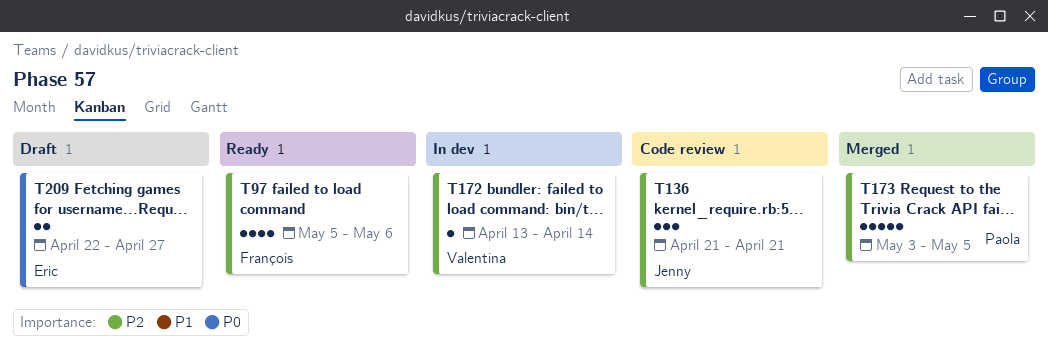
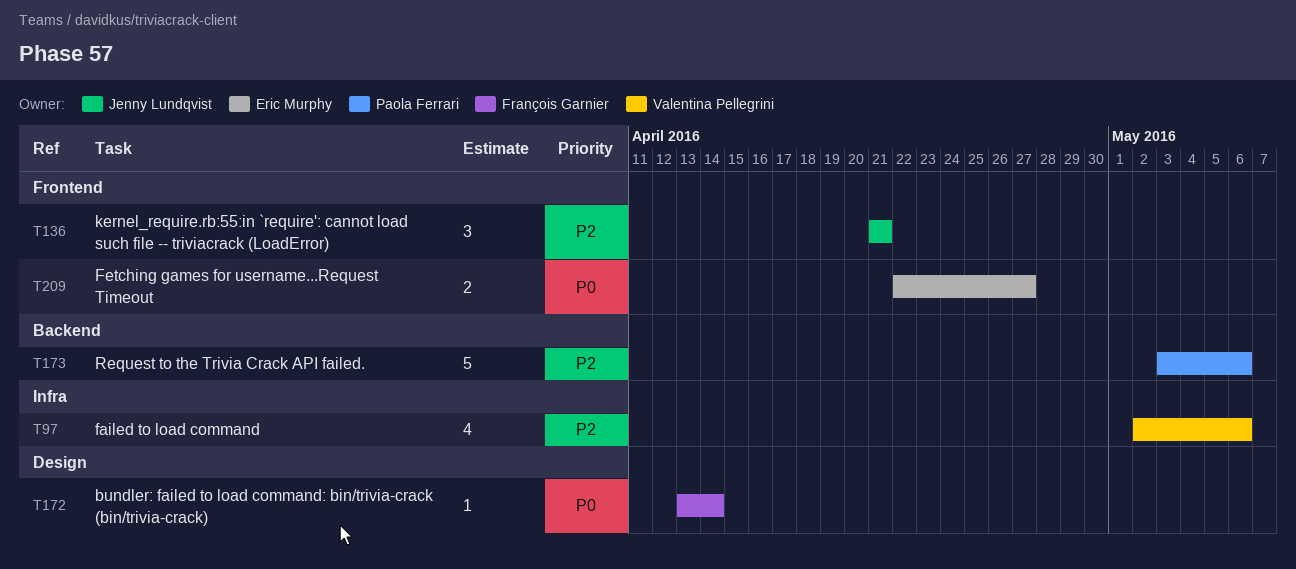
T97, owner: François Garnier -> Valentina Pellegrini
T97, start: May 5 -> May 2
T172, owner: Valentina Pellegrini -> François Garnier
T172, priority: P2 -> P0
T173, due: May 5 -> May 6

